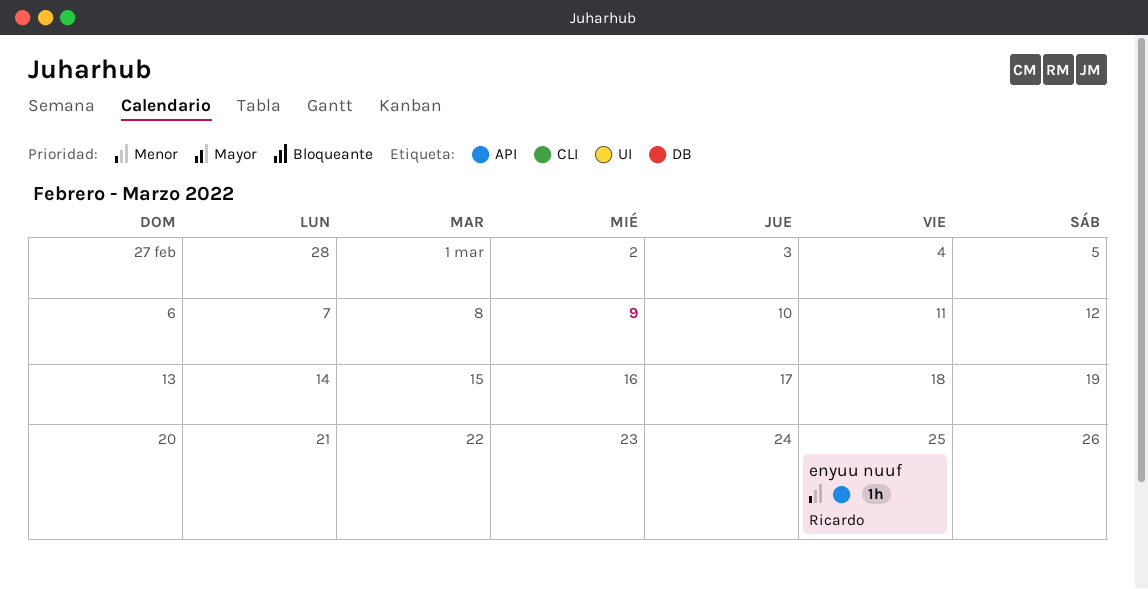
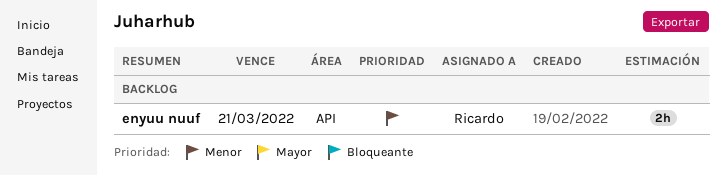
enyuu nuuf, estimate: 1h -> 2h
enyuu nuuf, due: Mar 25 -> Mar 21

